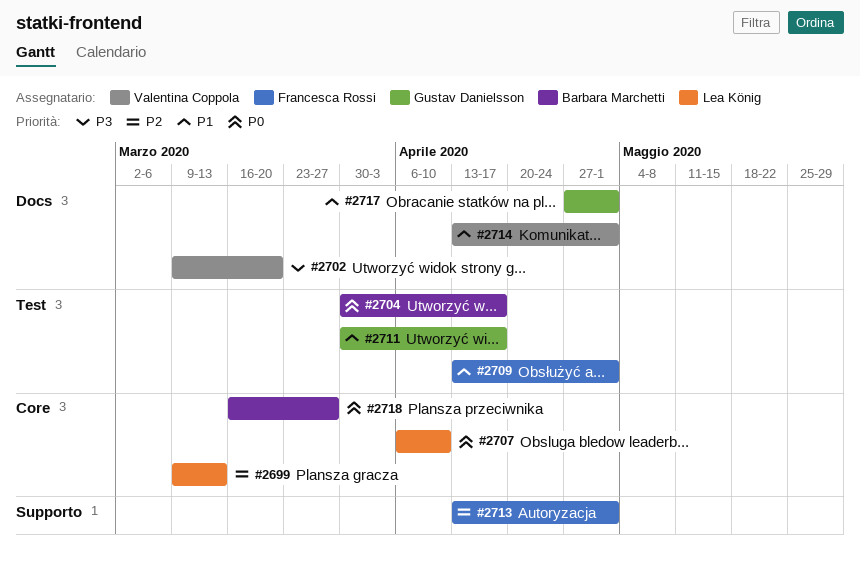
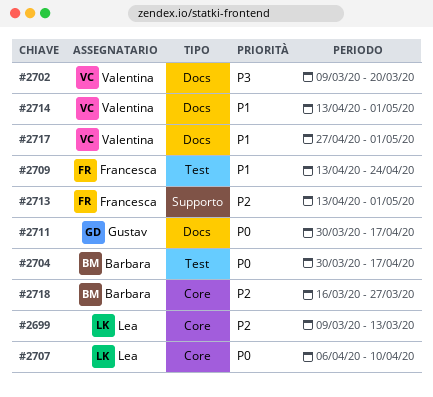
#2709, due: May 1 -> Apr 24
#2711, priority: P1 -> P0
#2711, label: Test -> Docs
#2717, owner: Gustav Danielsson -> Valentina Coppola
#2718, priority: P0 -> P2

